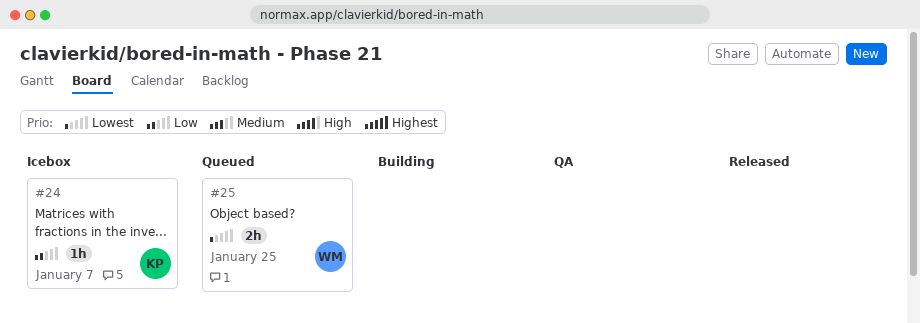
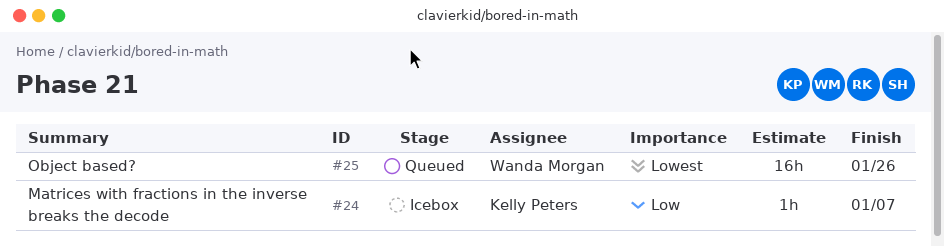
#25, estimate: 2h -> 16h
#25, due: Jan 25 -> Jan 26

